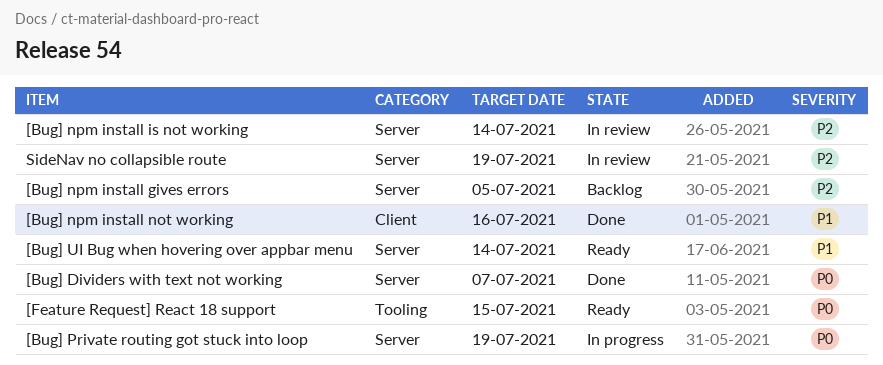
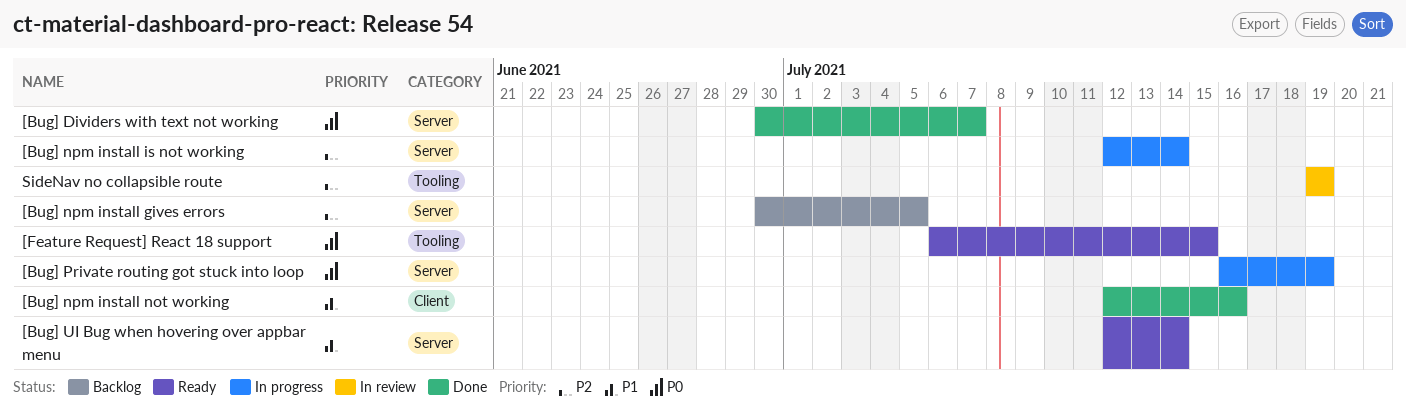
[Bug] npm install is not working, status: In review -> In progress
SideNav no collapsible route, label: Server -> Tooling

